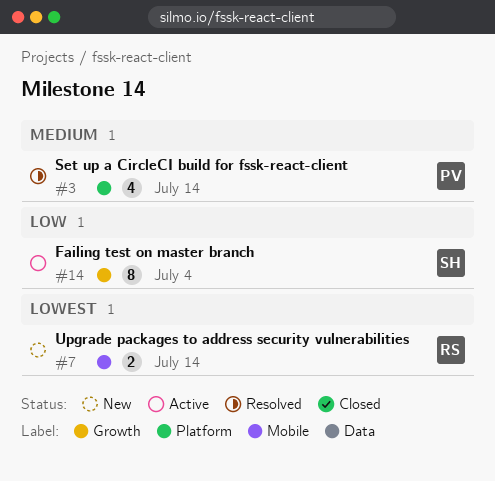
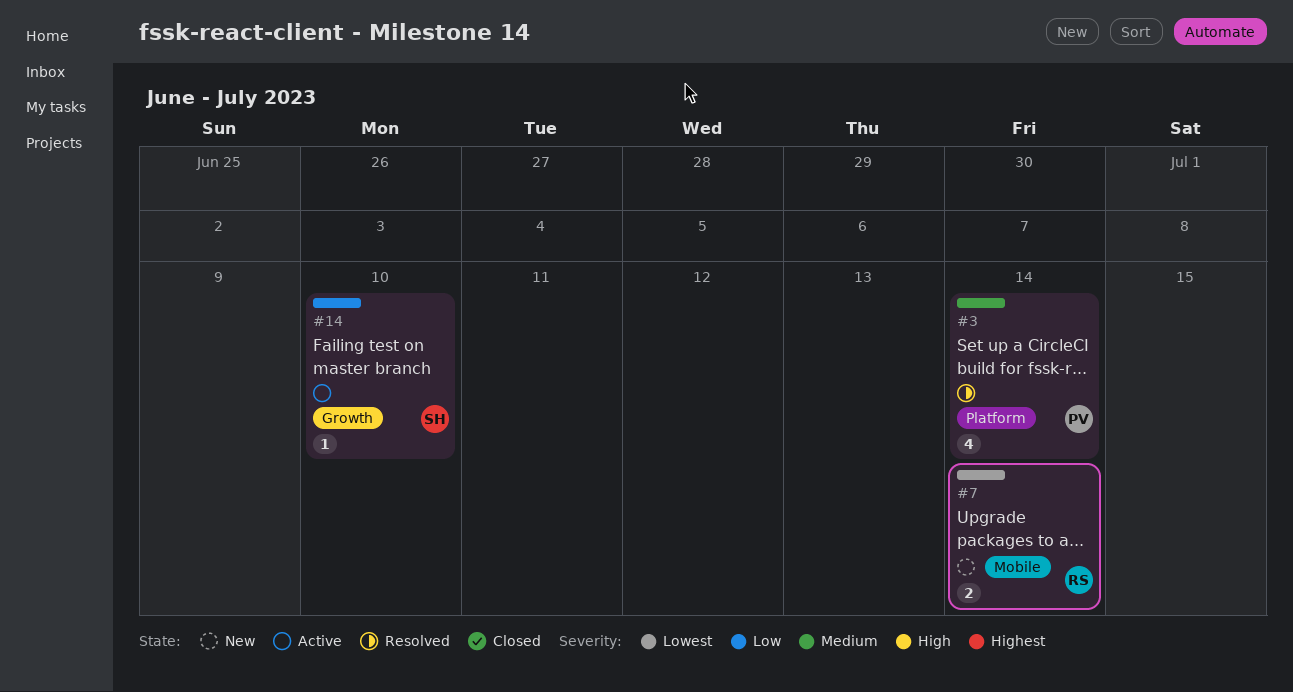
#14, estimate: 8 -> 1
#14, due: Jul 4 -> Jul 10

